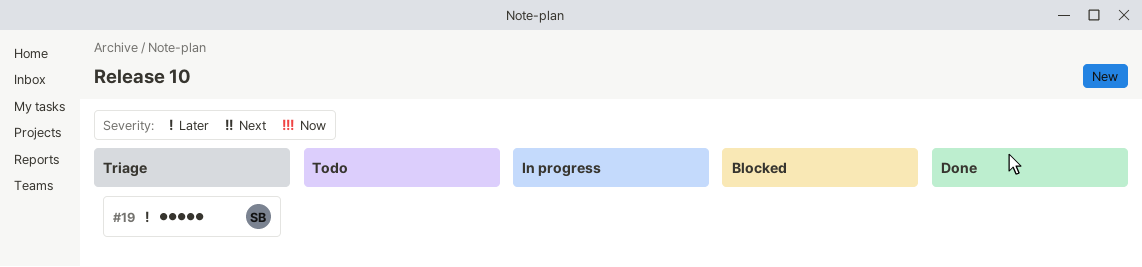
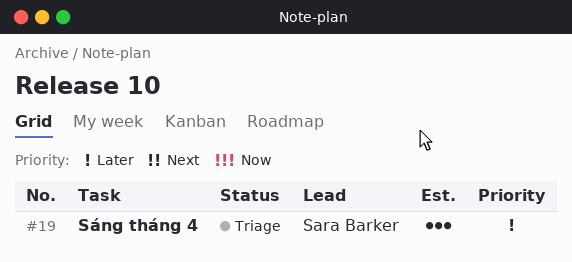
#19, estimate: 5 -> 3

